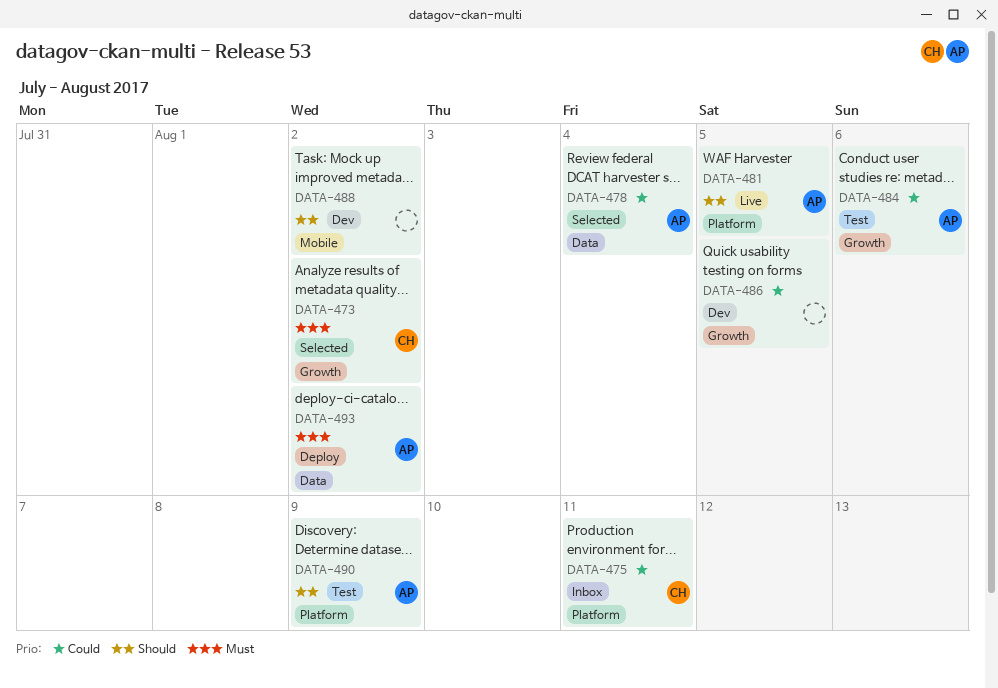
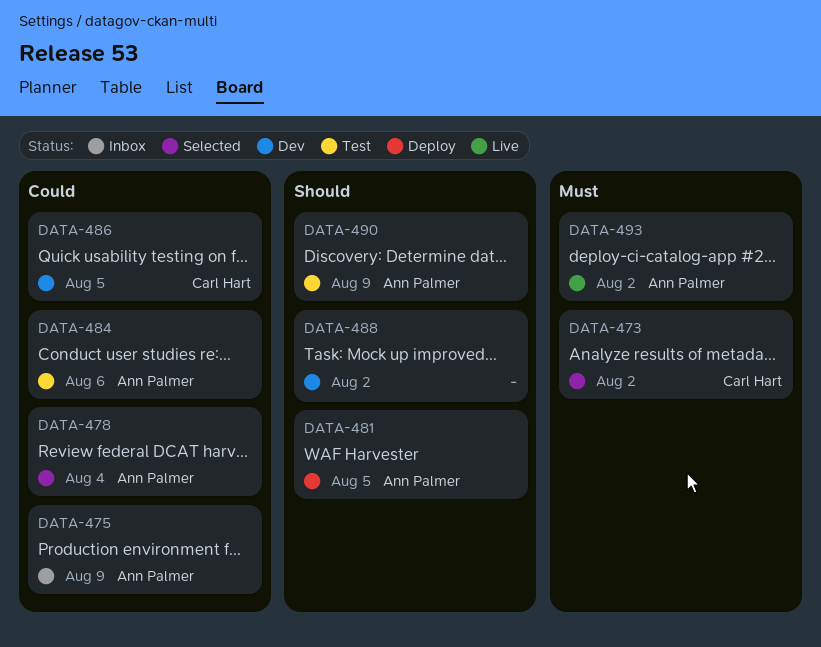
DATA-475, owner: Carl Hart -> Ann Palmer
DATA-475, due: Aug 11 -> Aug 9
DATA-481, status: Live -> Deploy
DATA-486, owner: none -> Carl Hart
DATA-493, status: Deploy -> Live

